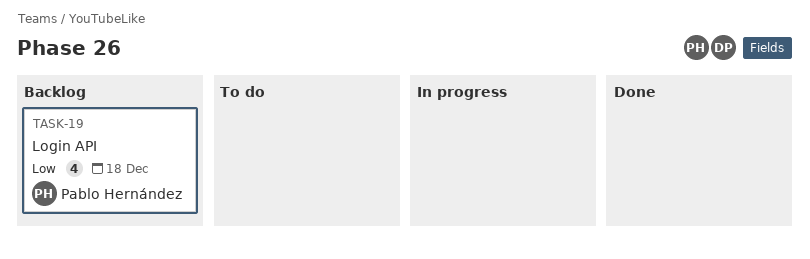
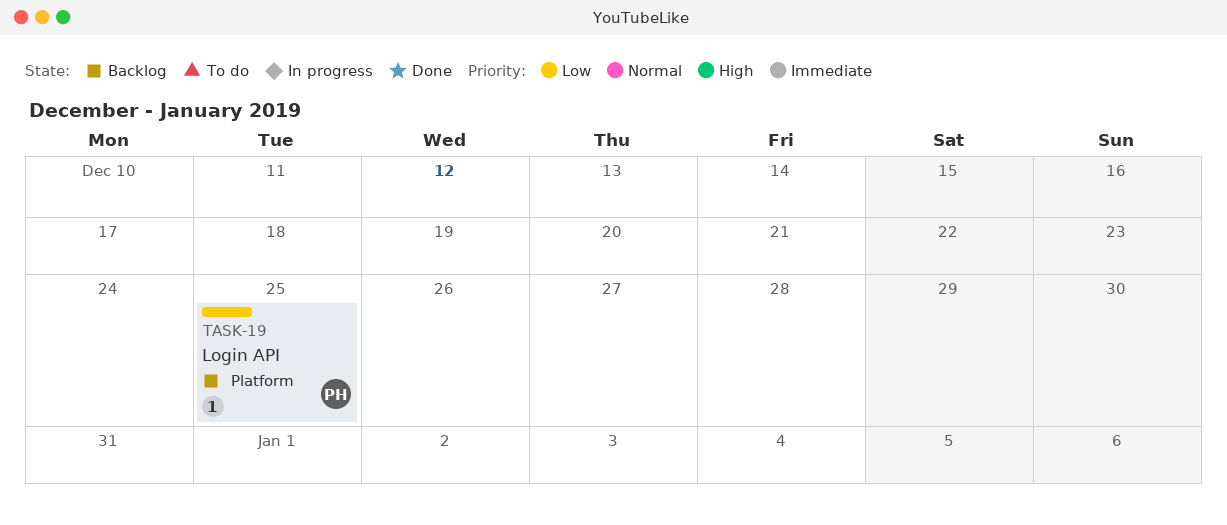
TASK-19, estimate: 4 -> 1
TASK-19, due: Dec 18 -> Dec 25

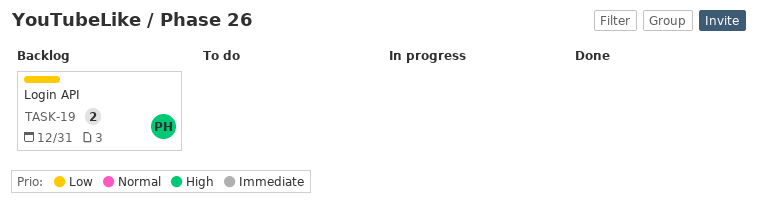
TASK-19, estimate: 1 -> 2
TASK-19, due: Dec 25 -> Dec 31

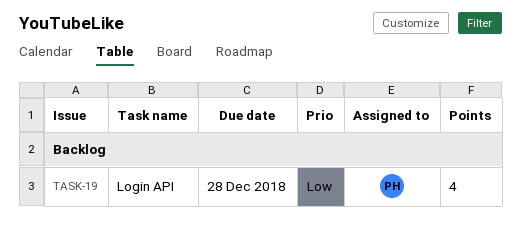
TASK-19, estimate: 2 -> 4
TASK-19, due: Dec 31 -> Dec 28

